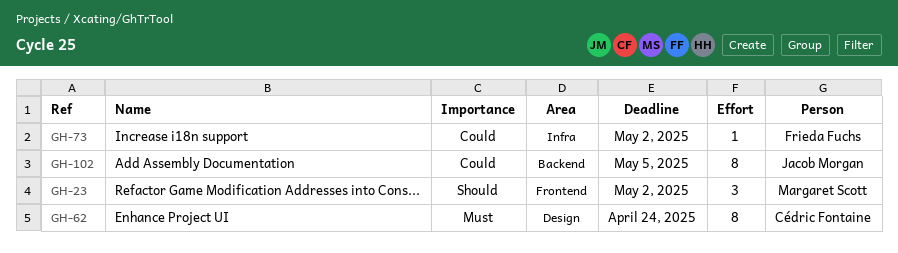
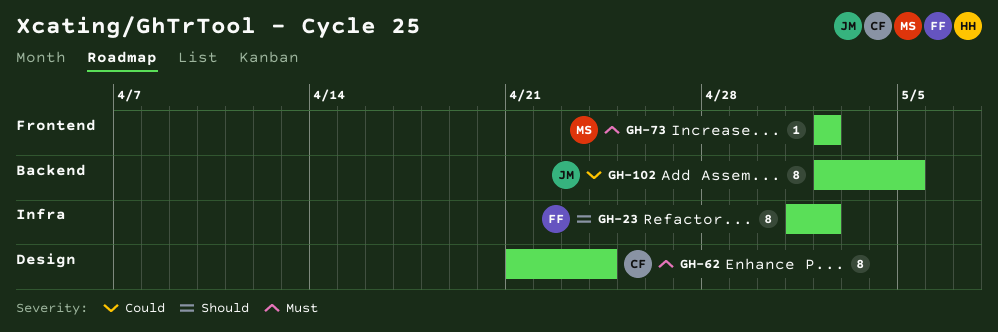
GH-23, owner: Margaret Scott -> Frieda Fuchs
GH-23, label: Frontend -> Infra
GH-23, estimate: 3 -> 8
GH-73, owner: Frieda Fuchs -> Margaret Scott
GH-73, priority: Could -> Must
GH-73, label: Infra -> Frontend

